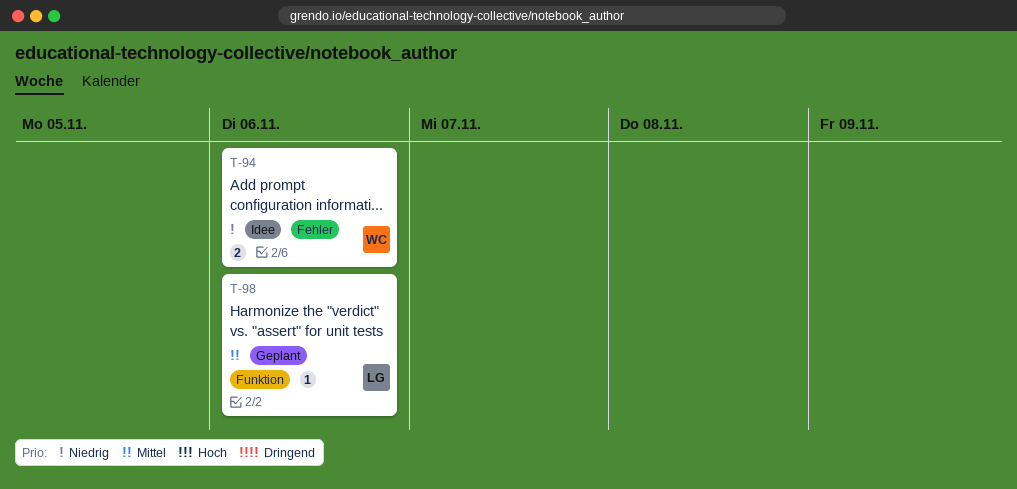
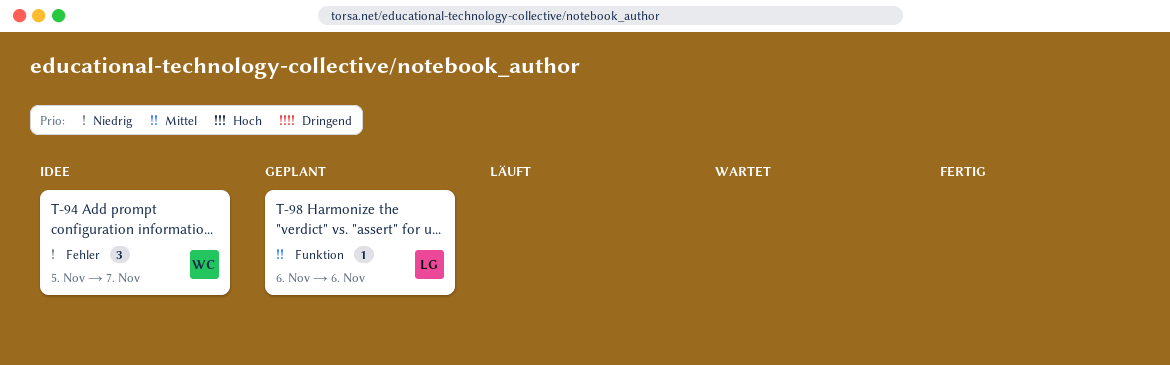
T-94, estimate: 2 -> 3
T-94, due: Nov 6 -> Nov 7

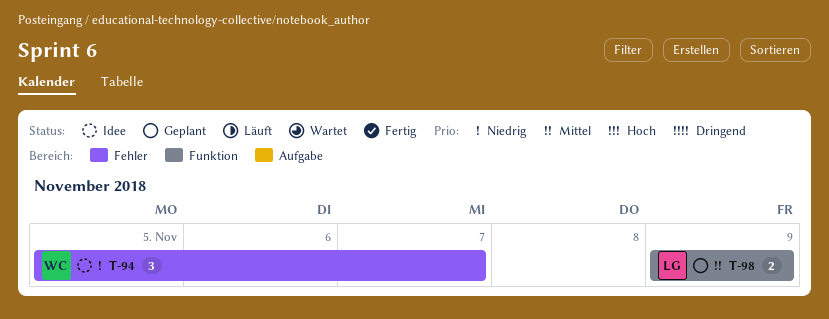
T-98, estimate: 1 -> 2
T-98, start: Nov 6 -> Nov 9
T-98, due: Nov 6 -> Nov 9

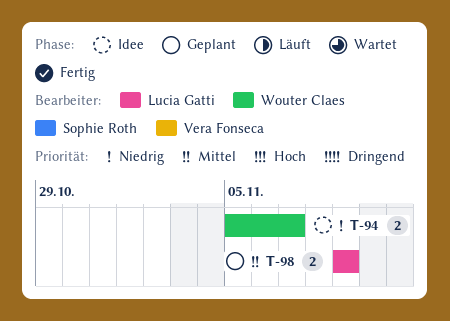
T-94, estimate: 3 -> 2

